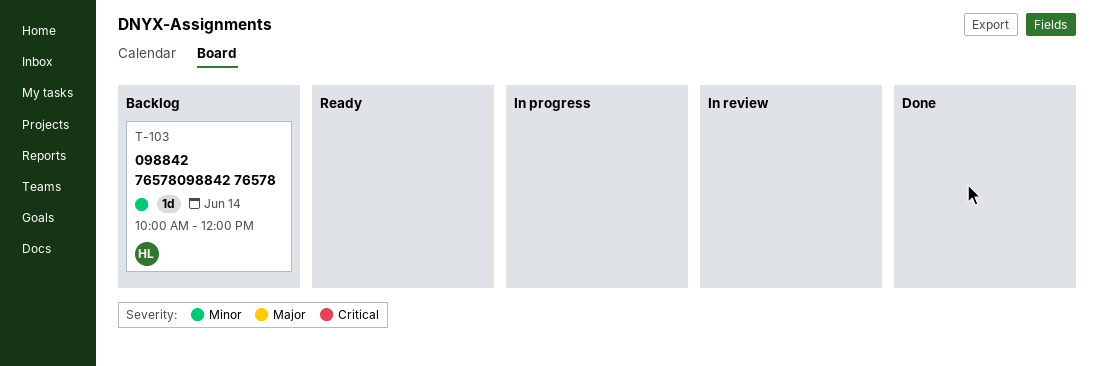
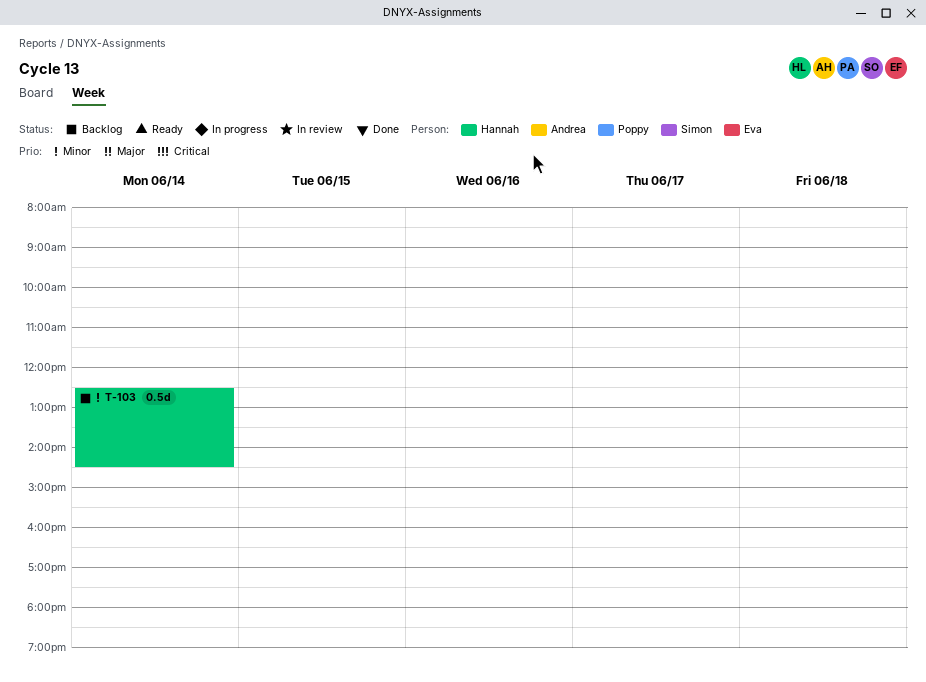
T-103, estimate: 1d -> 0.5d
T-103, begins: 10:00 -> 12:30
T-103, ends: 12:00 -> 14:30

